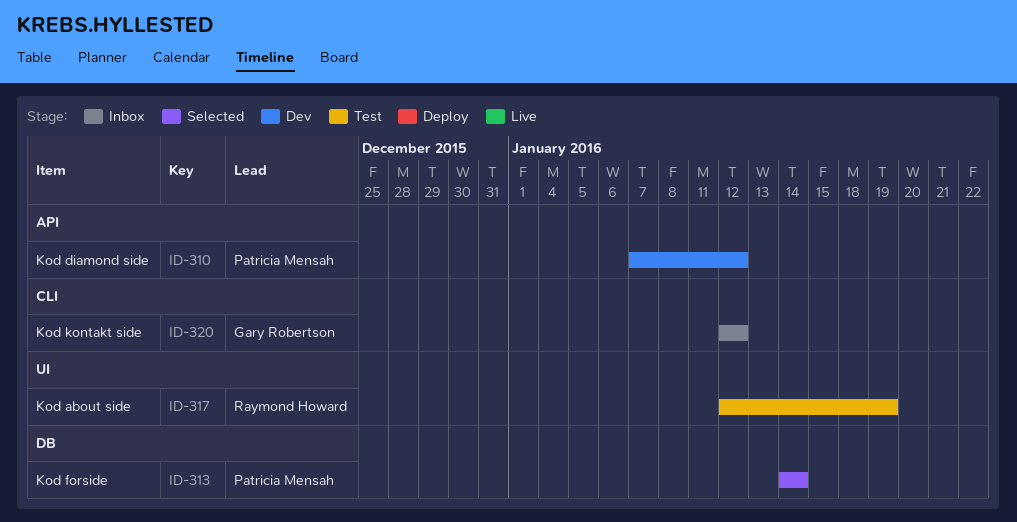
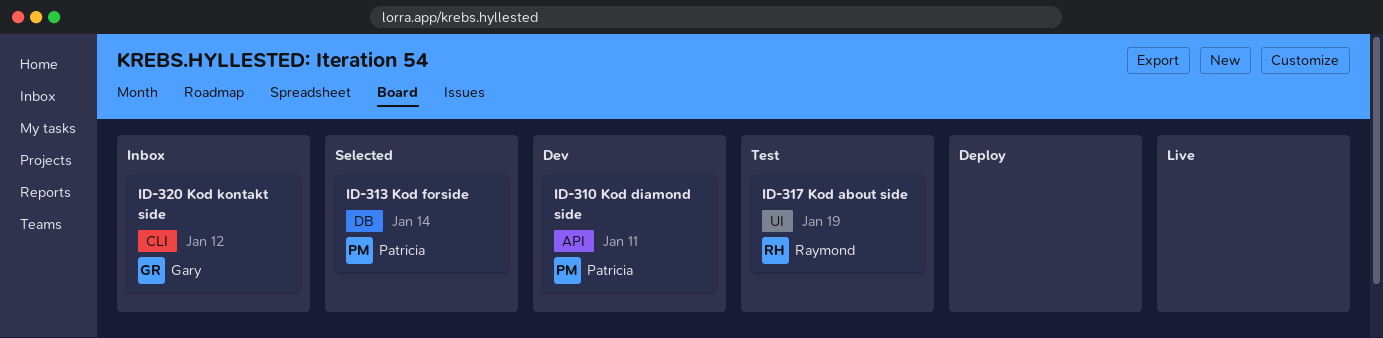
ID-310, due: Jan 12 -> Jan 11

